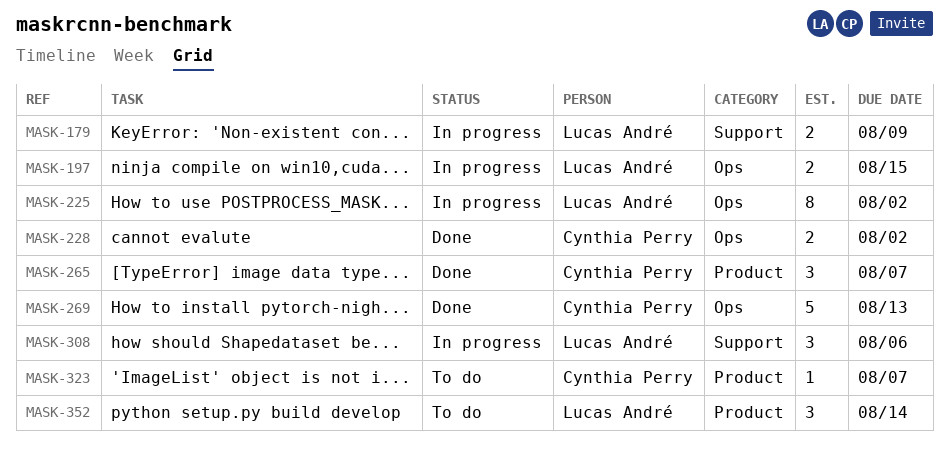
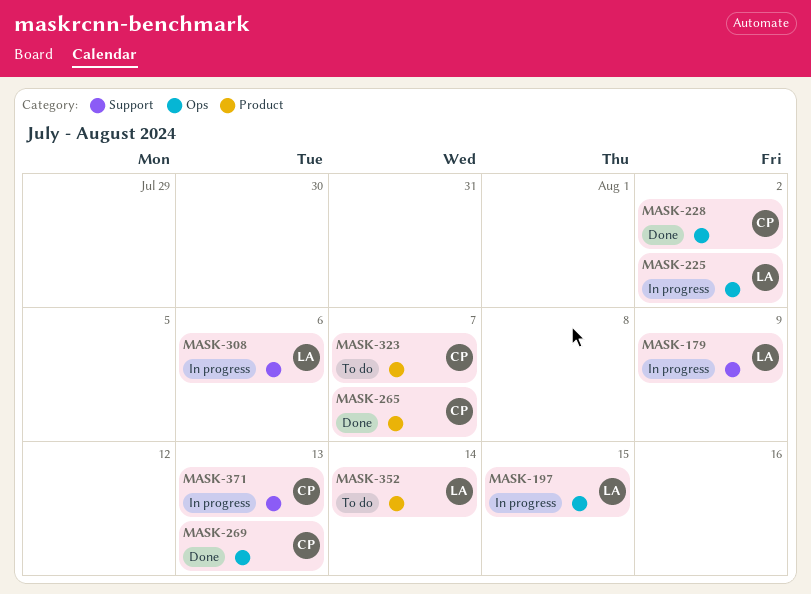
MASK-371: none -> present

